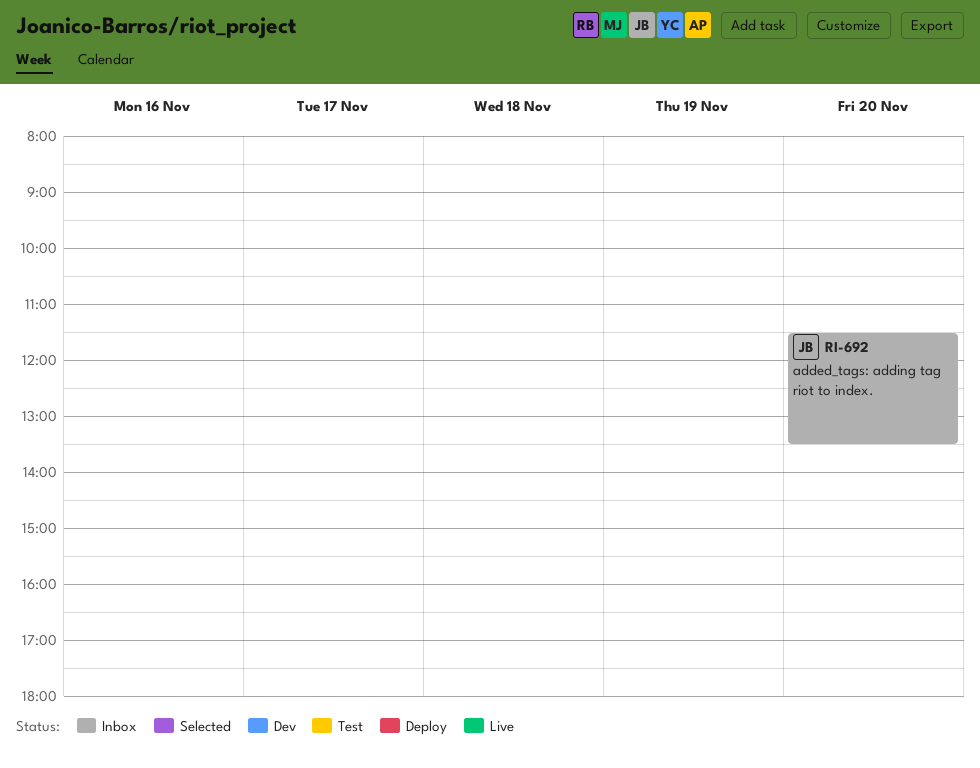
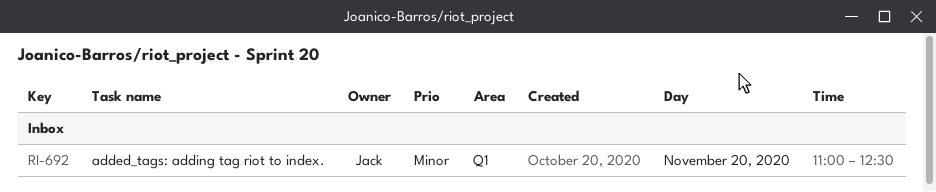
RI-692, begins: 11:30 -> 11:00
RI-692, ends: 13:30 -> 12:30

